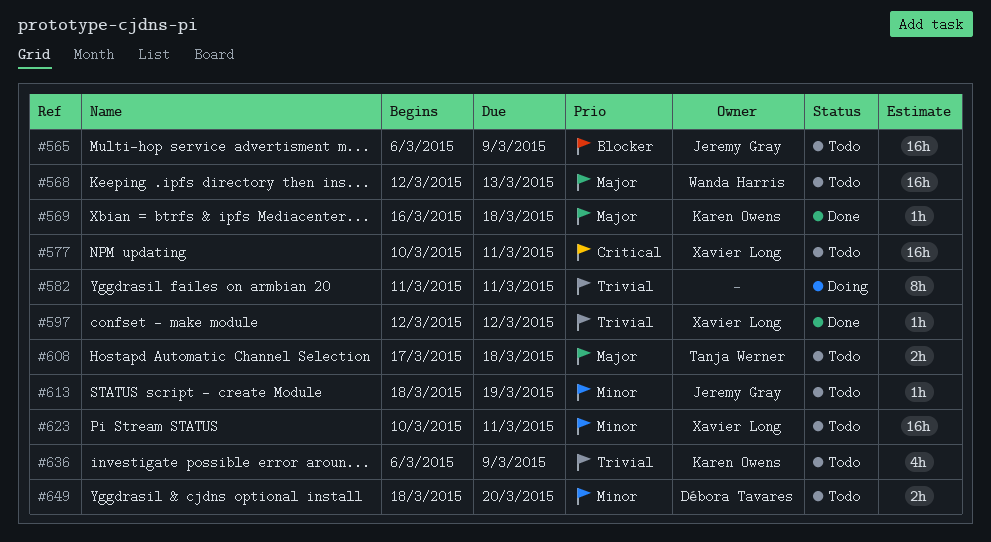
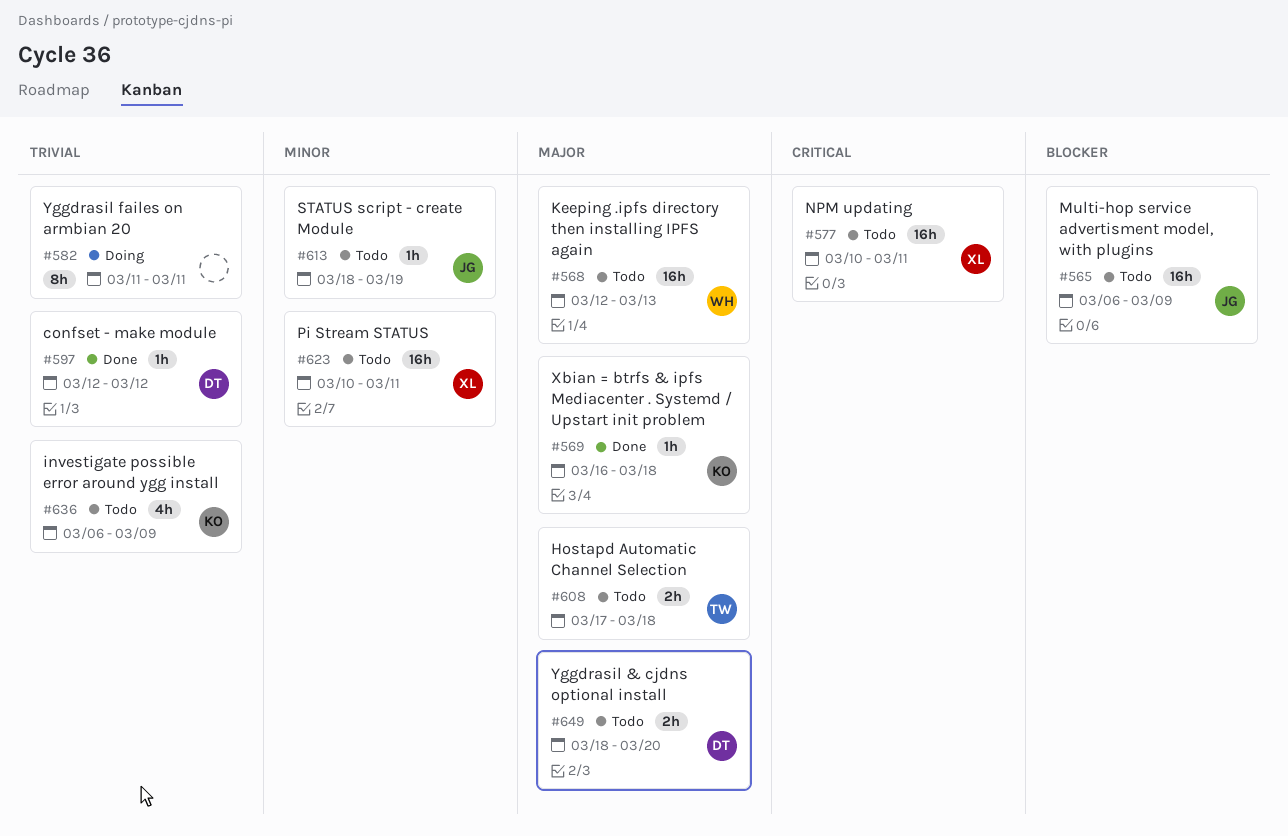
#597, owner: Xavier Long -> Débora Tavares
#649, priority: Minor -> Major

